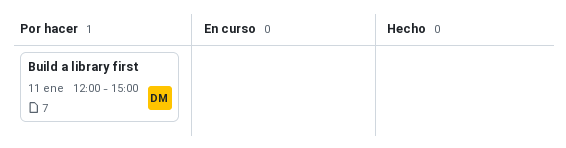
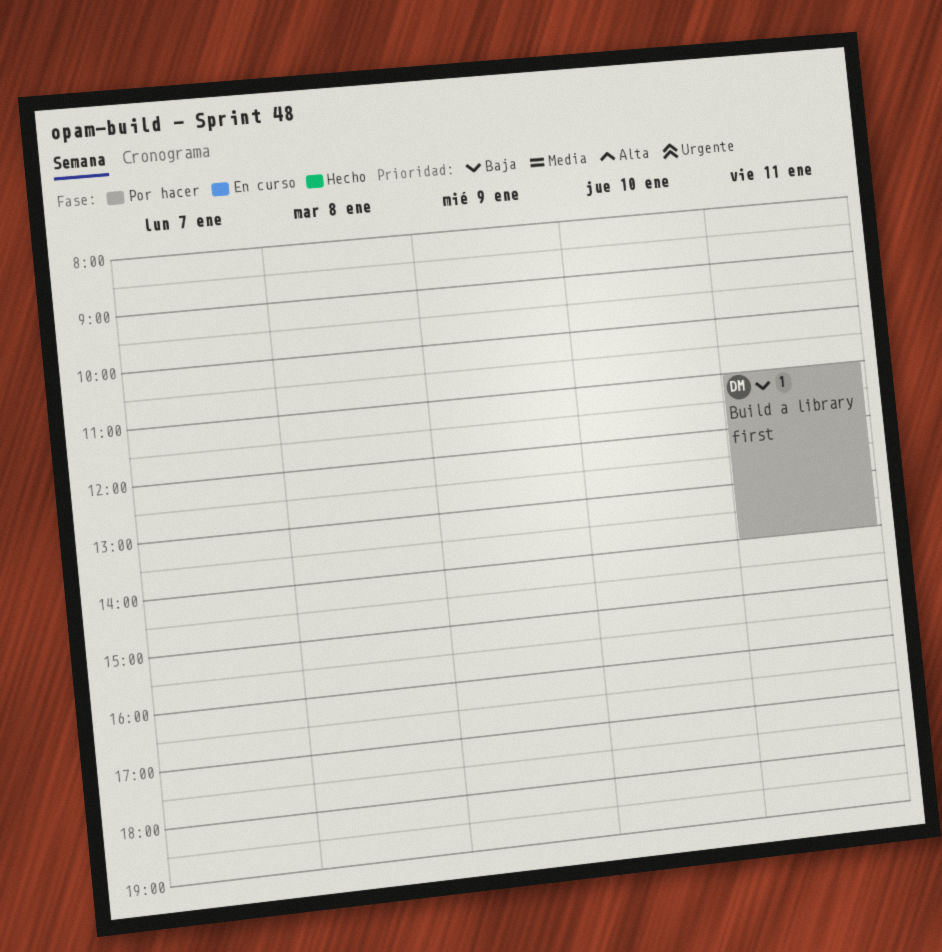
Build a library first, begins: 12:00 -> 11:00
Build a library first, ends: 15:00 -> 14:00

